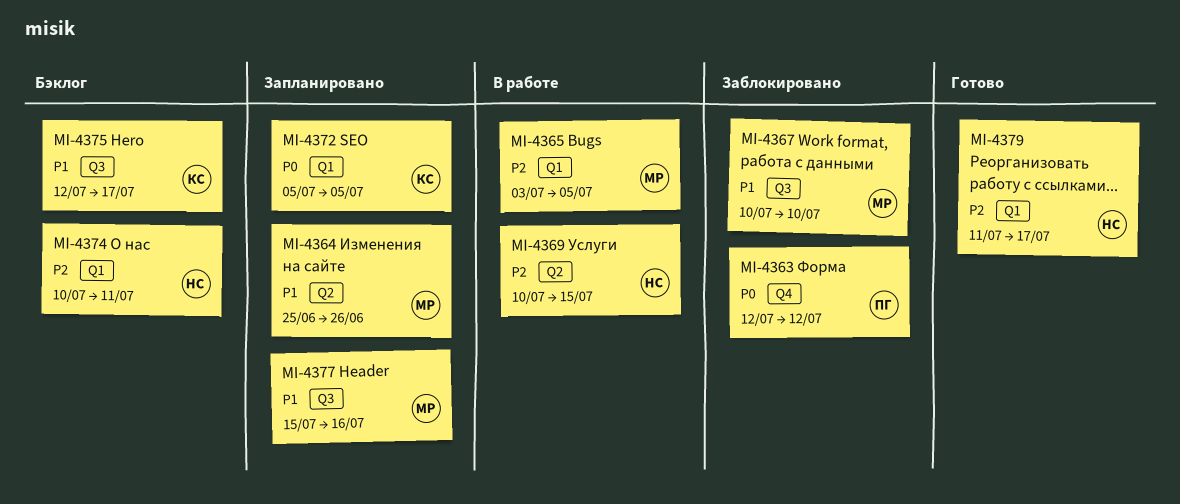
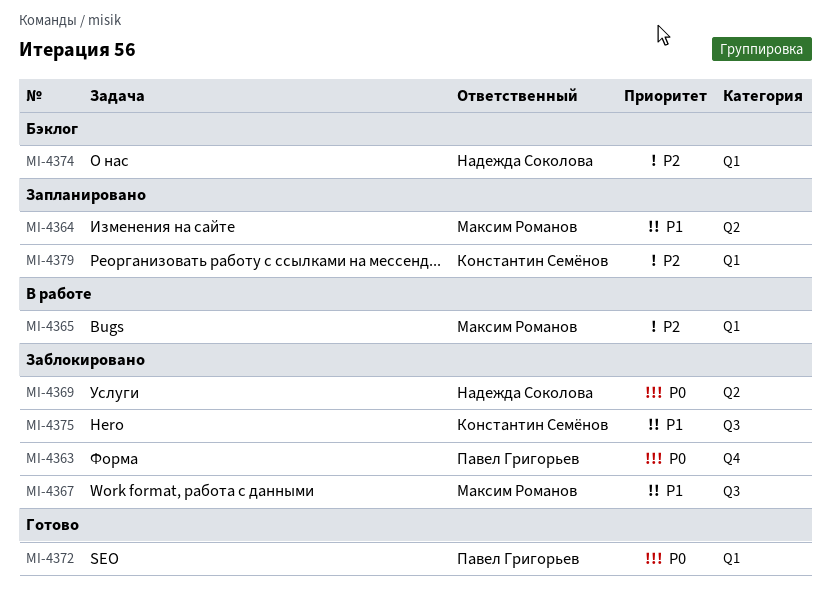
MI-4369, status: В работе -> Заблокировано
MI-4369, priority: P2 -> P0
MI-4372, status: Запланировано -> Готово
MI-4372, owner: Константин Семёнов -> Павел Григорьев
MI-4375, status: Бэклог -> Заблокировано
MI-4377: present -> none
MI-4379, status: Готово -> Запланировано
MI-4379, owner: Надежда Соколова -> Константин Семёнов

